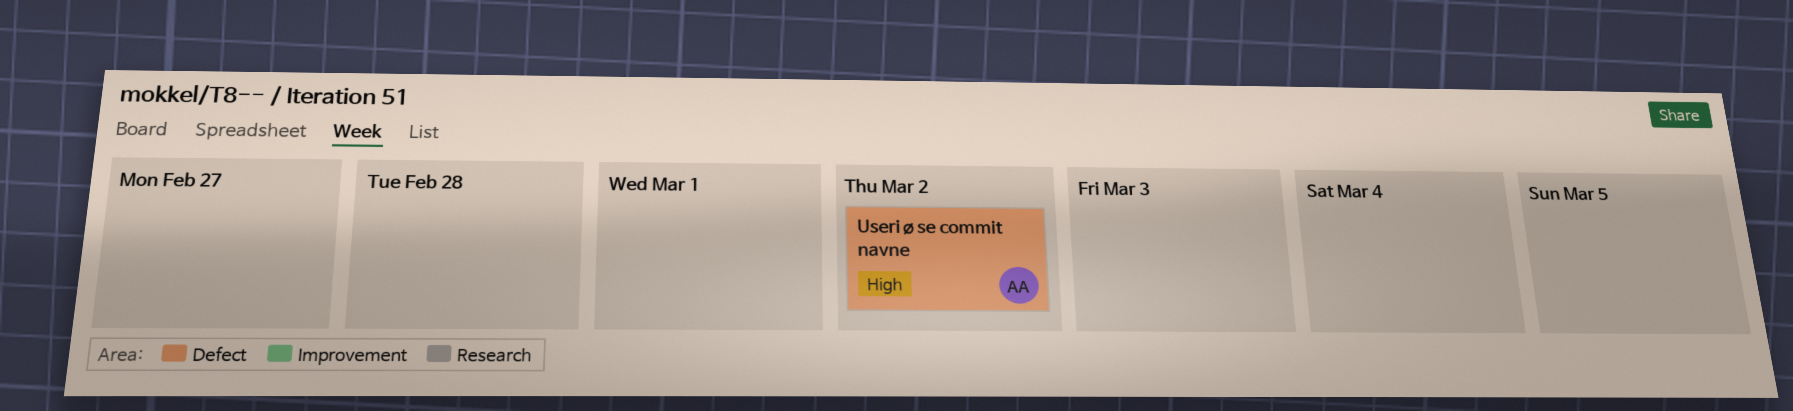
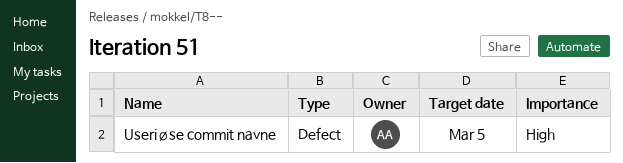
Useriøse commit navne, due: Mar 2 -> Mar 5

